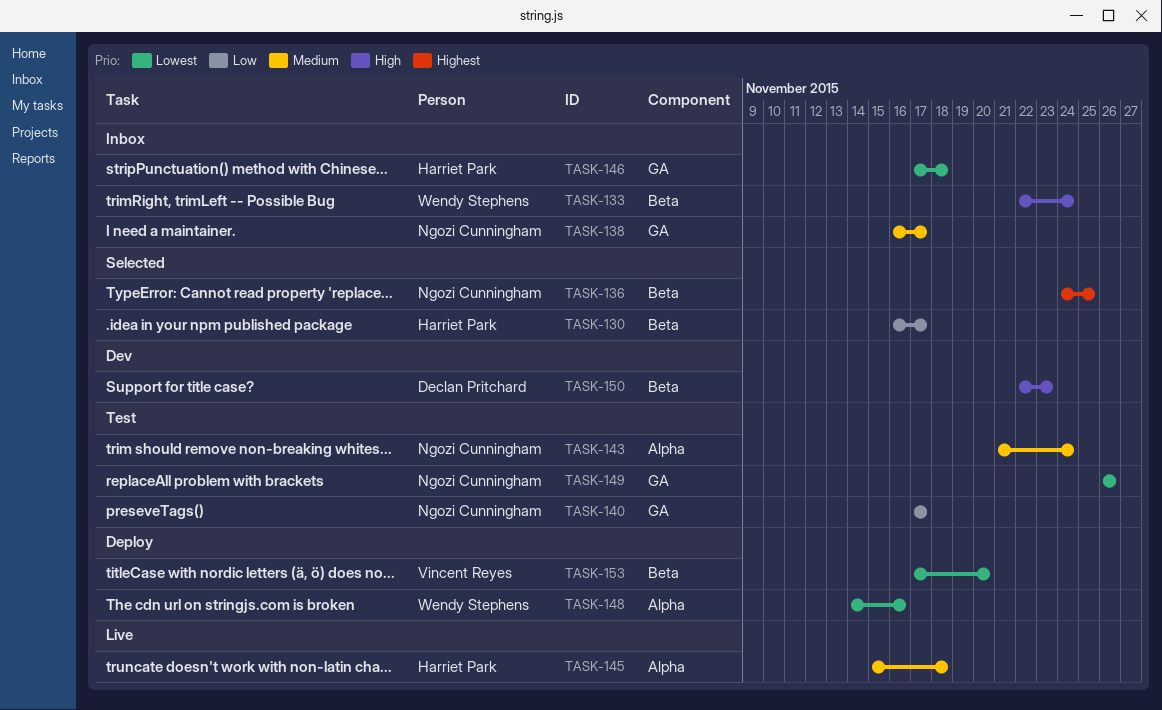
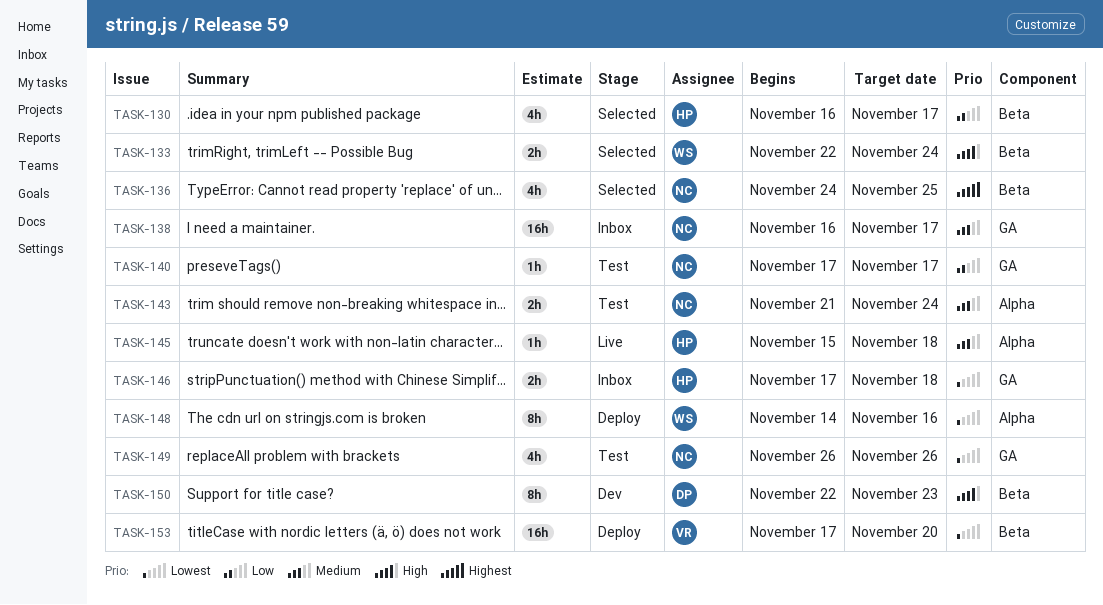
TASK-133, status: Inbox -> Selected

